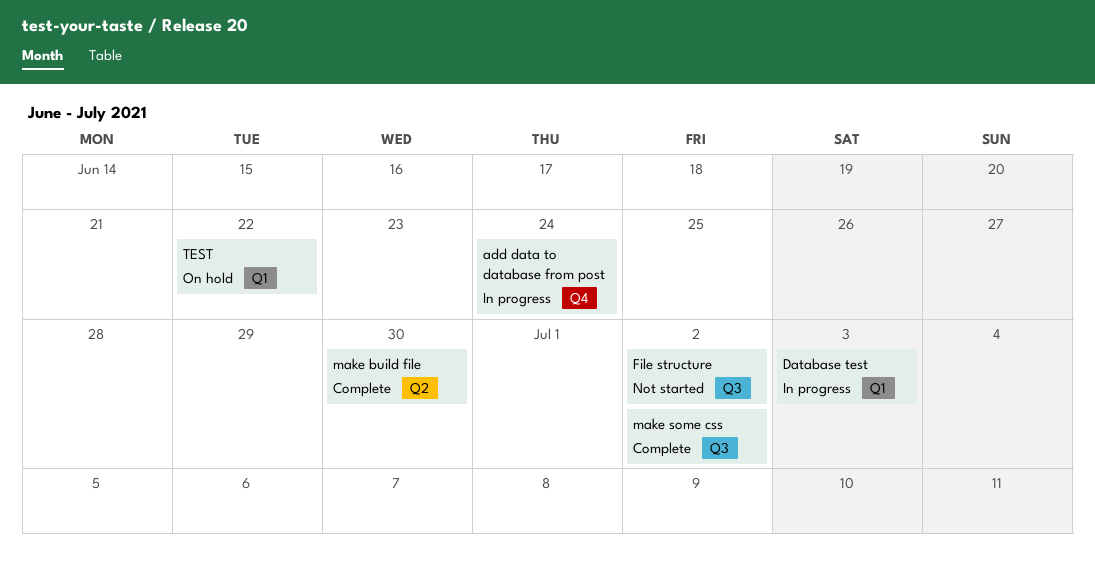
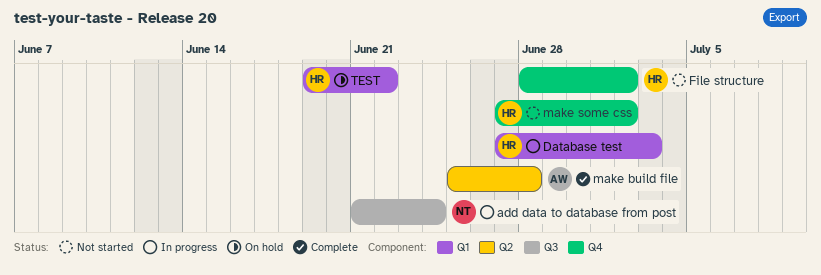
add data to database from post, label: Q4 -> Q3
File structure, label: Q3 -> Q4
make build file, due: Jun 30 -> Jun 28
make some css, status: Complete -> Not started
make some css, label: Q3 -> Q4

